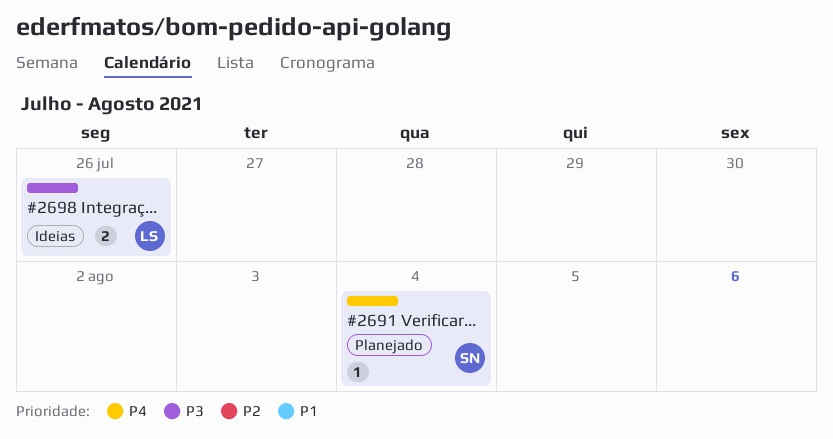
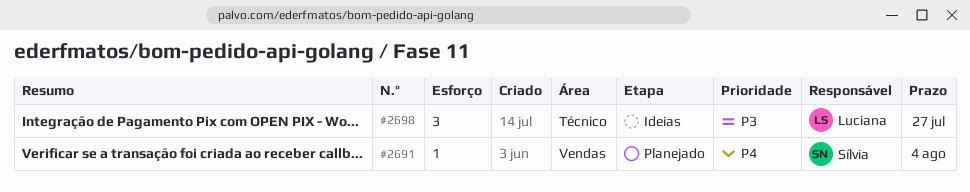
#2698, estimate: 2 -> 3
#2698, due: Jul 26 -> Jul 27

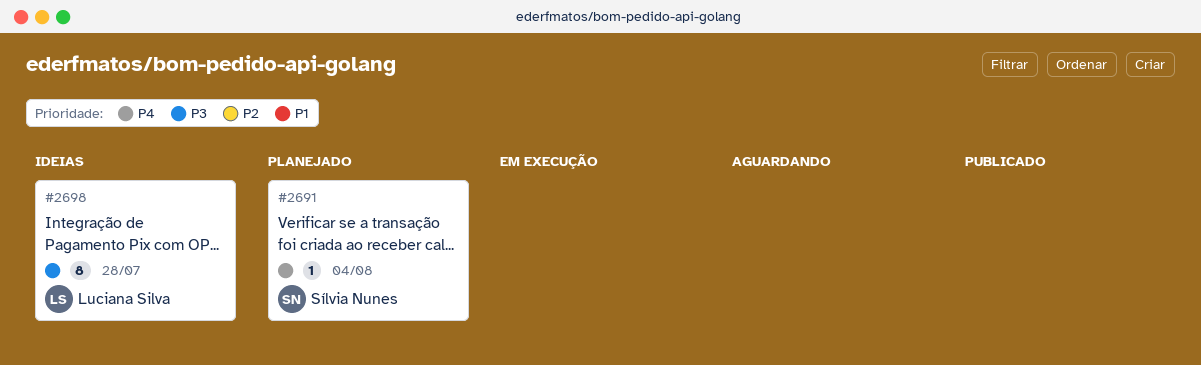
#2698, estimate: 3 -> 8
#2698, due: Jul 27 -> Jul 28

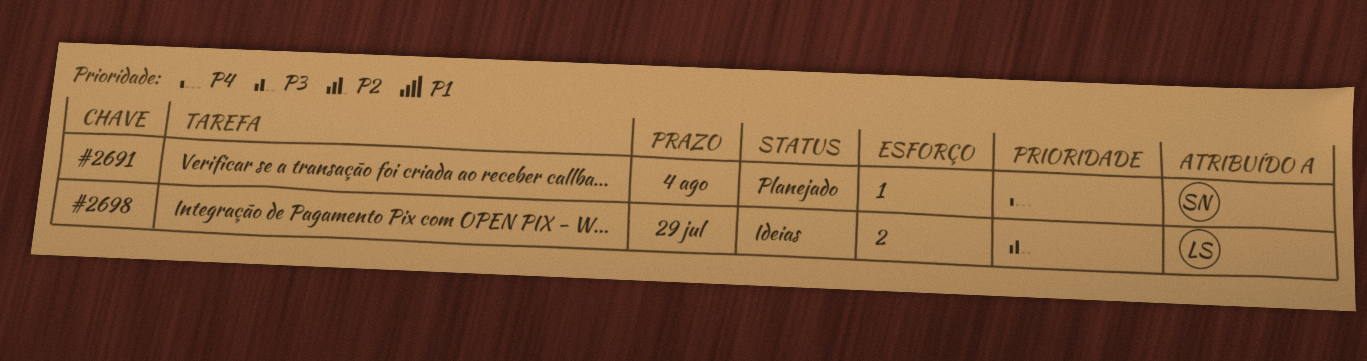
#2698, estimate: 8 -> 2
#2698, due: Jul 28 -> Jul 29

